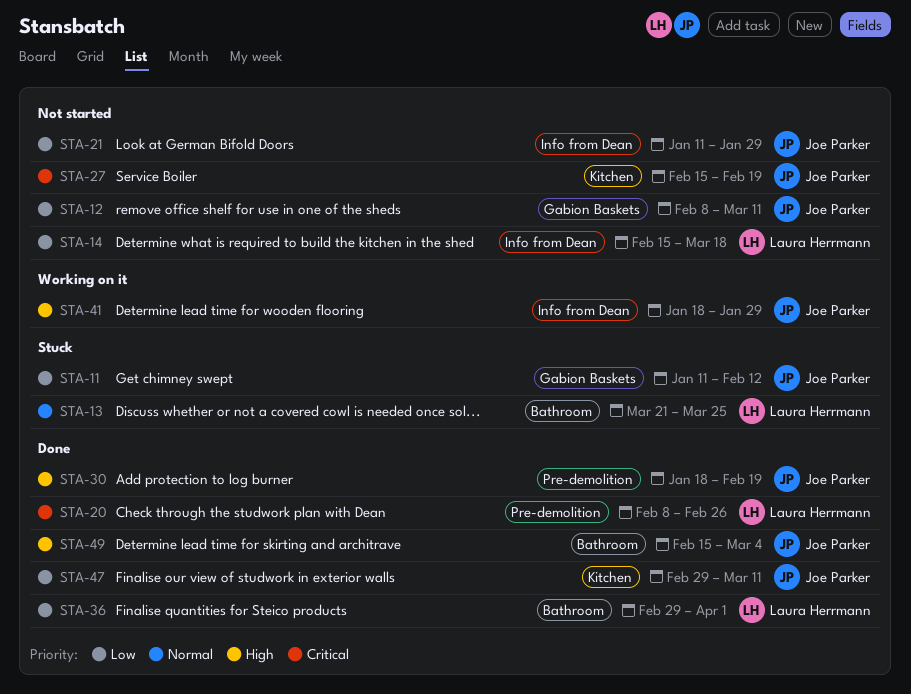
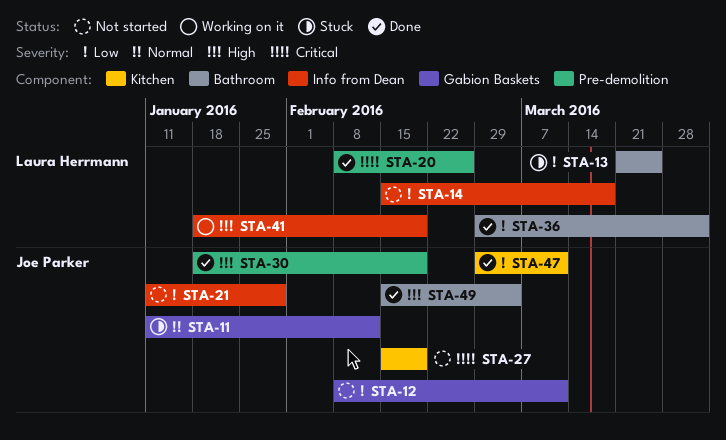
STA-11, priority: Low -> Normal
STA-13, priority: Normal -> Low
STA-41, owner: Joe Parker -> Laura Herrmann
STA-41, due: Jan 29 -> Feb 19

